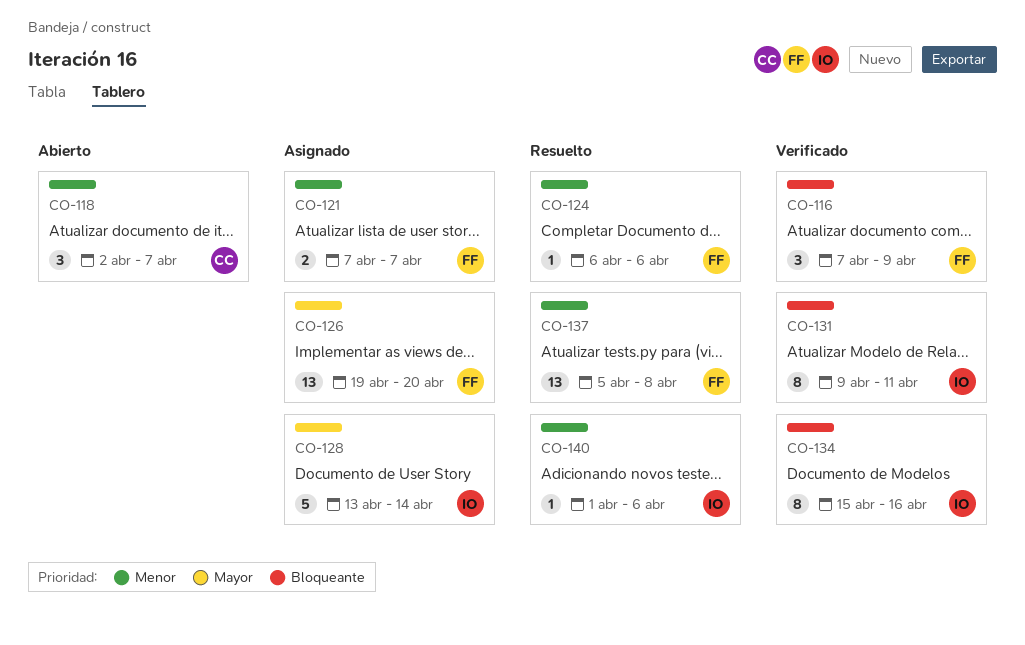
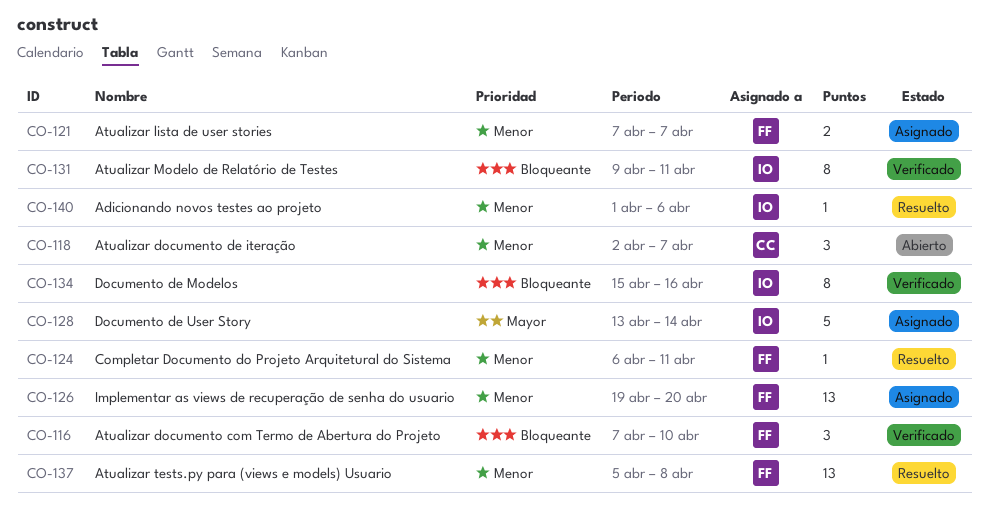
CO-116, due: Apr 9 -> Apr 10
CO-124, due: Apr 6 -> Apr 11
CO-126, priority: Mayor -> Menor

